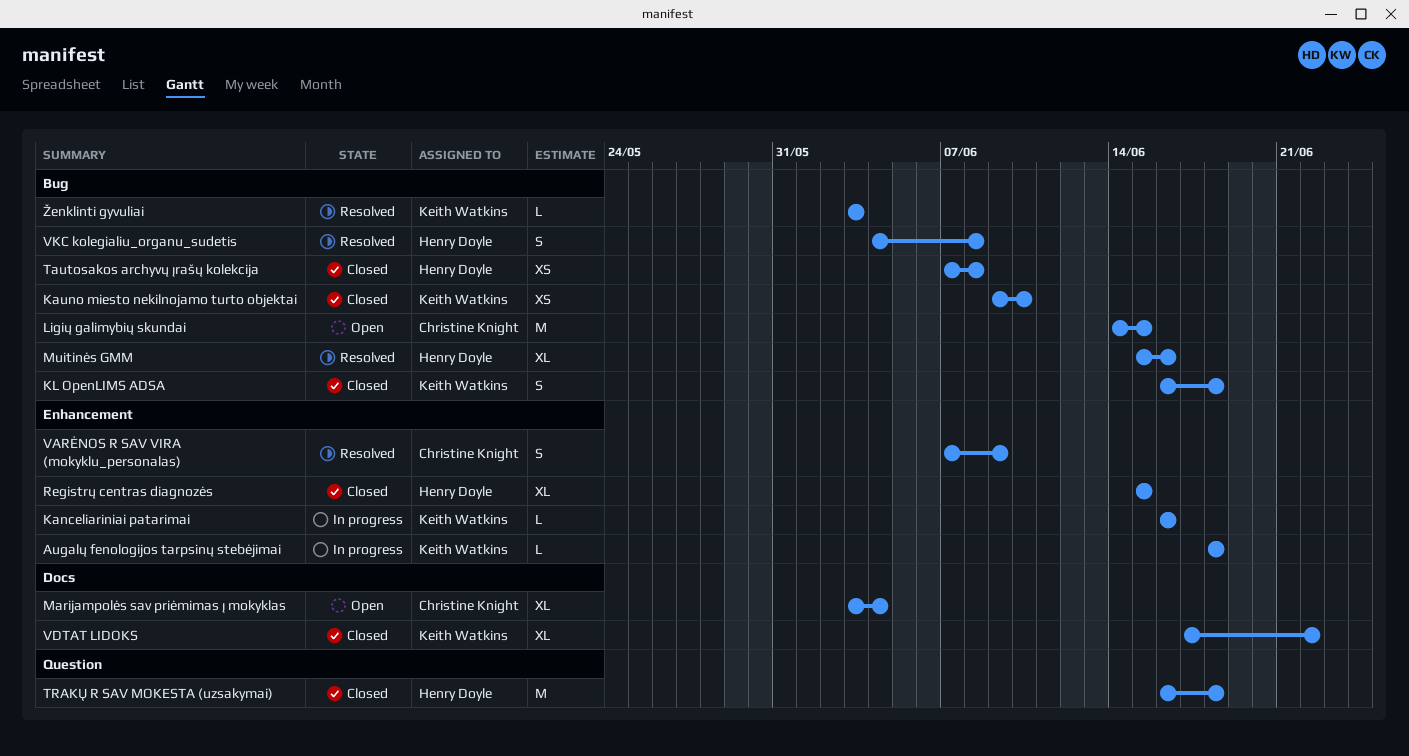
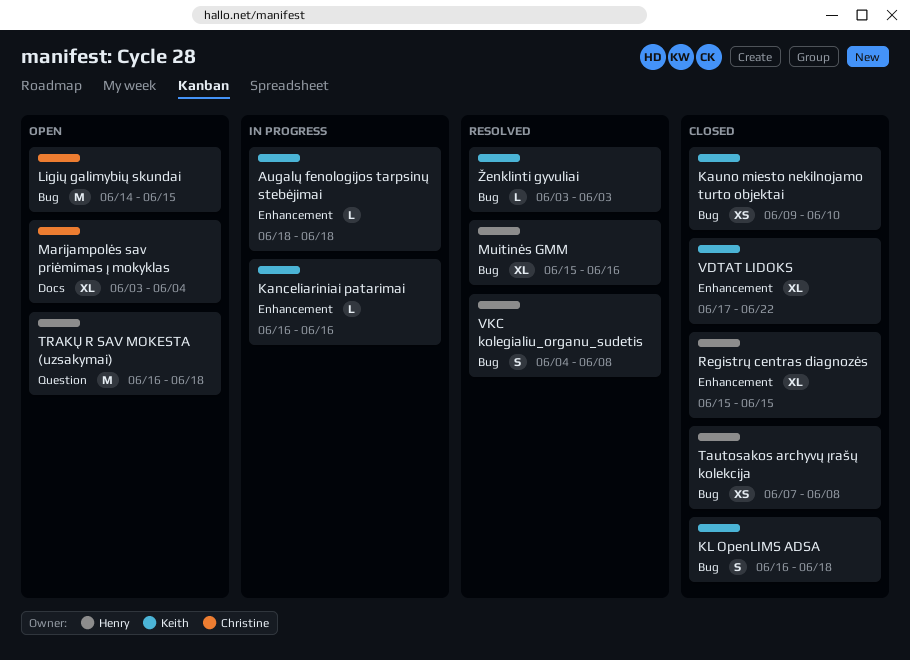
TRAKŲ R SAV MOKESTA (uzsakymai), status: Closed -> Open
VARĖNOS R SAV VIRA (mokyklu_personalas): present -> none
VDTAT LIDOKS, label: Docs -> Enhancement

